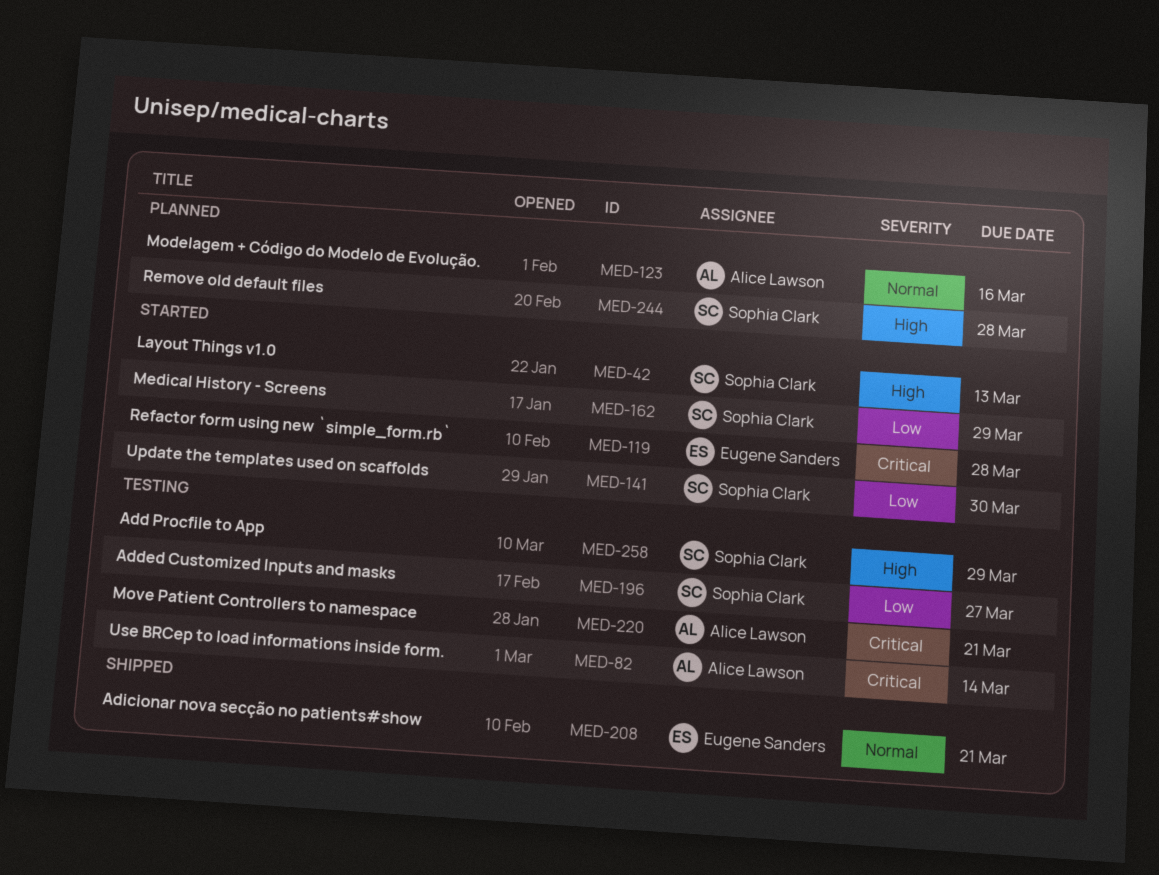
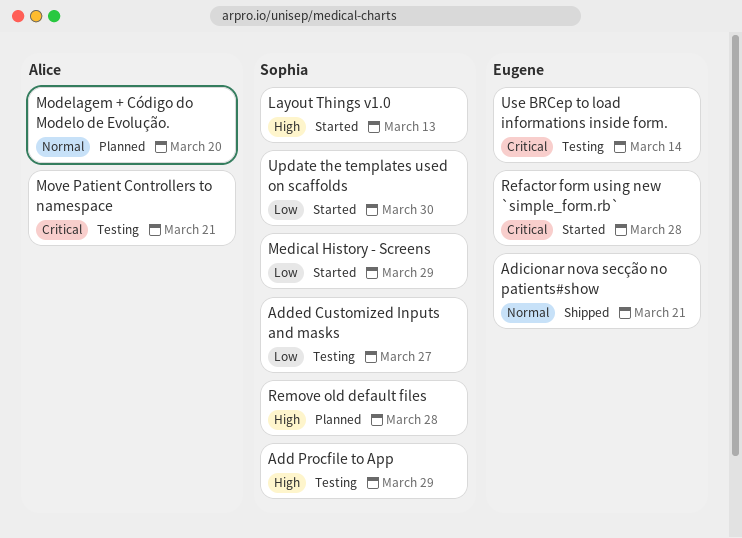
Modelagem + Código do Modelo de Evolução., due: Mar 16 -> Mar 20
Use BRCep to load informations inside form., owner: Alice Lawson -> Eugene Sanders

